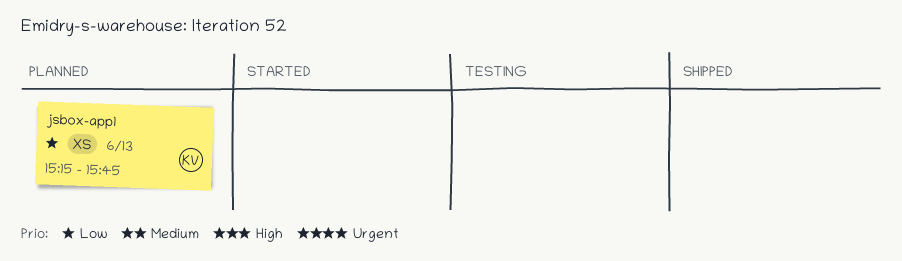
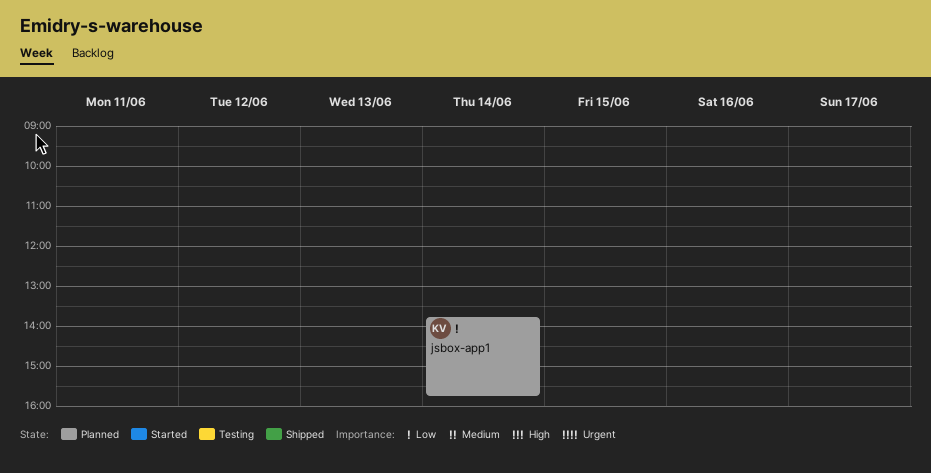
jsbox-app1, day: Jun 13 -> Jun 14
jsbox-app1, begins: 15:15 -> 13:45

